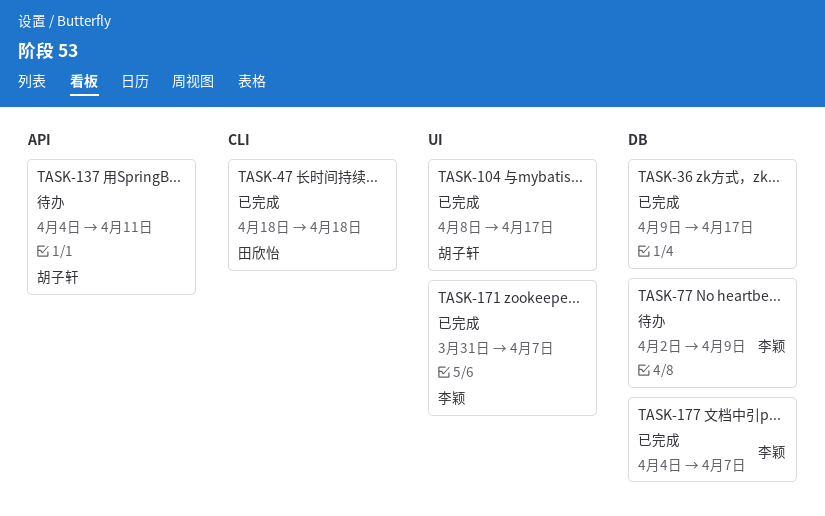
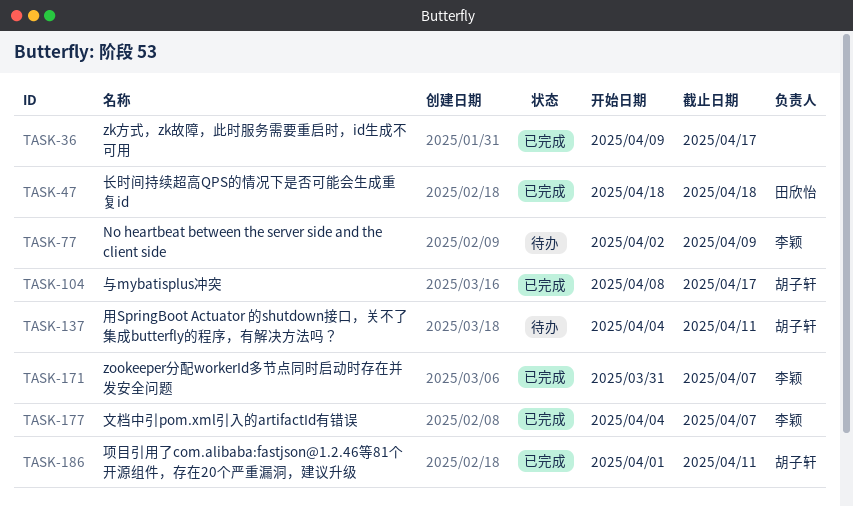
TASK-186: none -> present

